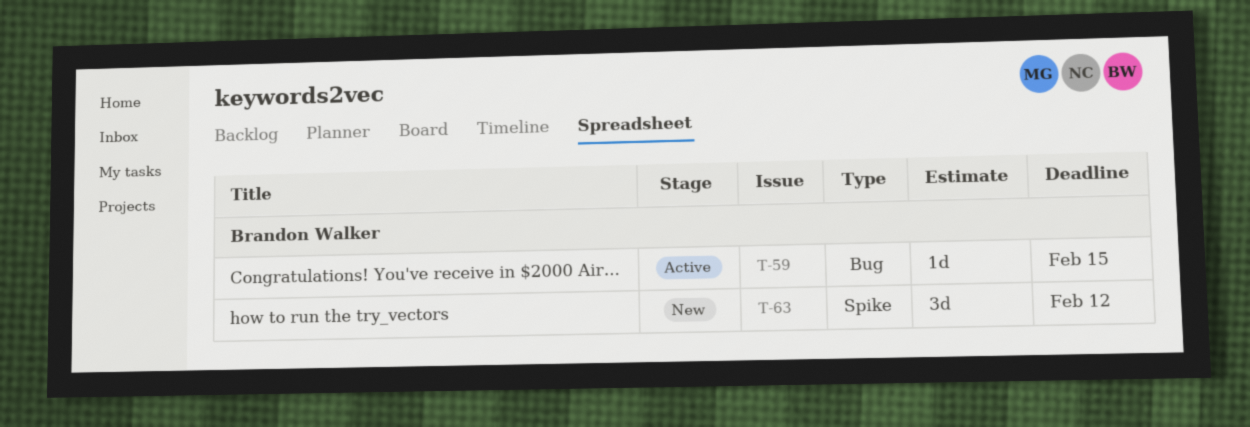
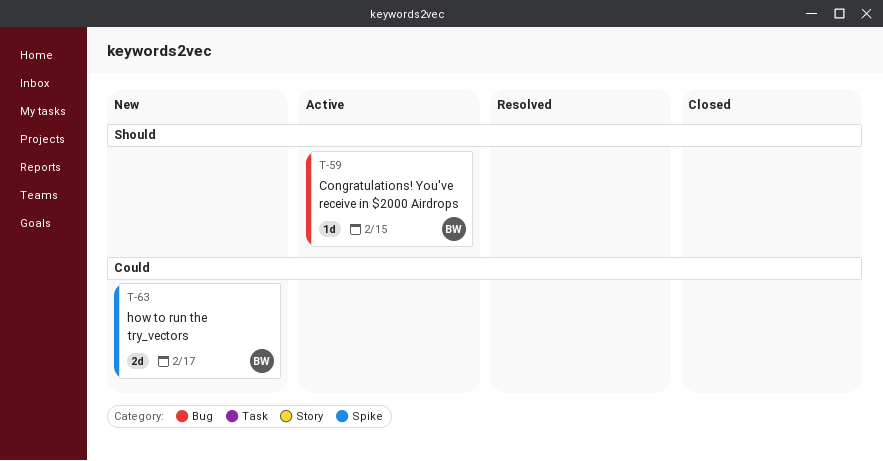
T-63, estimate: 3d -> 2d
T-63, due: Feb 12 -> Feb 17

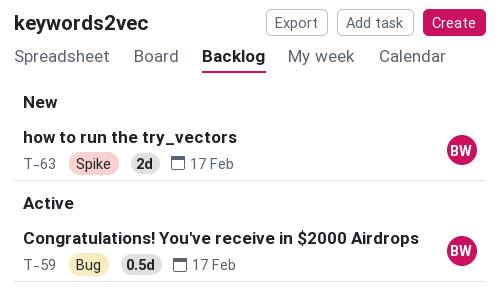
T-59, estimate: 1d -> 0.5d
T-59, due: Feb 15 -> Feb 17

